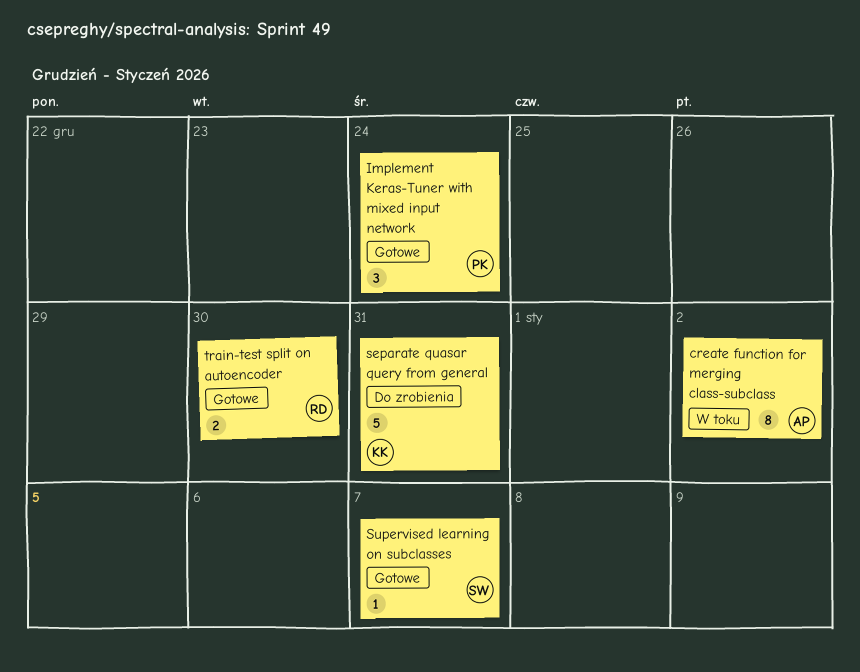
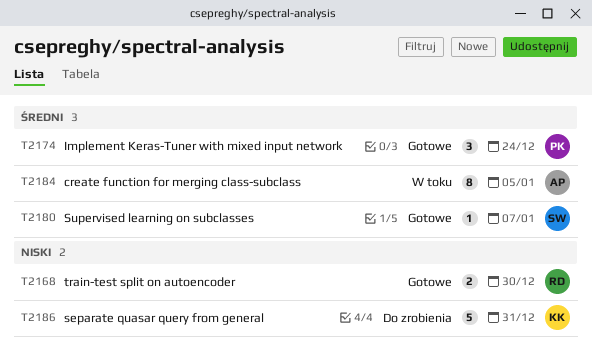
create function for merging class-subclass, due: Jan 2 -> Jan 5

